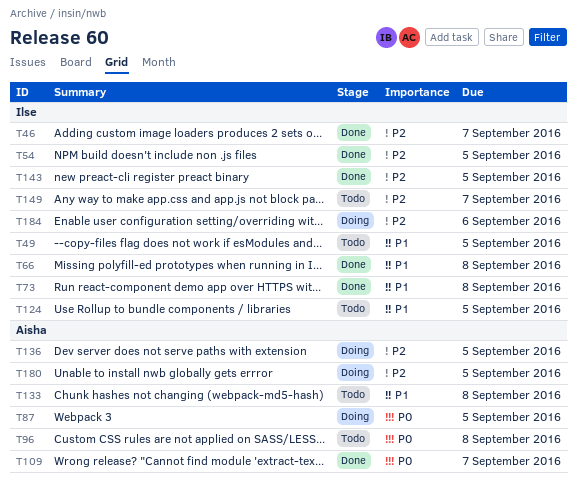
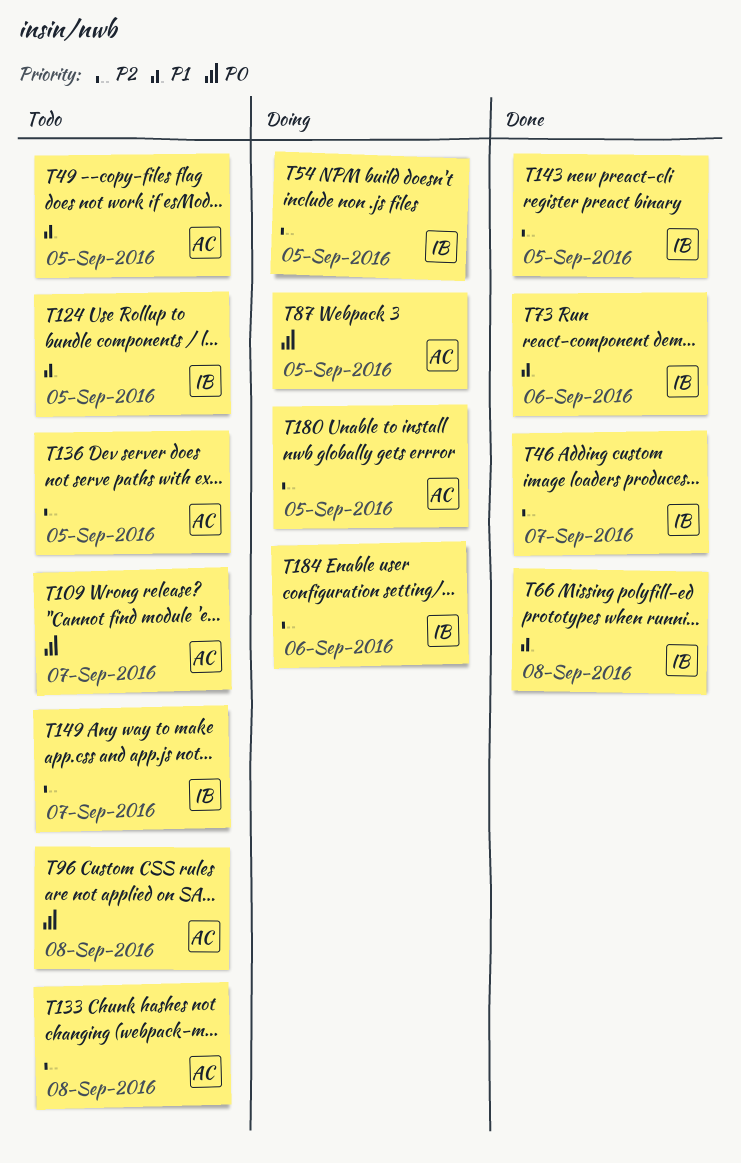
T49, owner: Ilse -> Aisha
T54, status: Done -> Doing
T73, due: Sep 8 -> Sep 6
T109, status: Done -> Todo
T133, priority: P1 -> P2
T136, status: Doing -> Todo

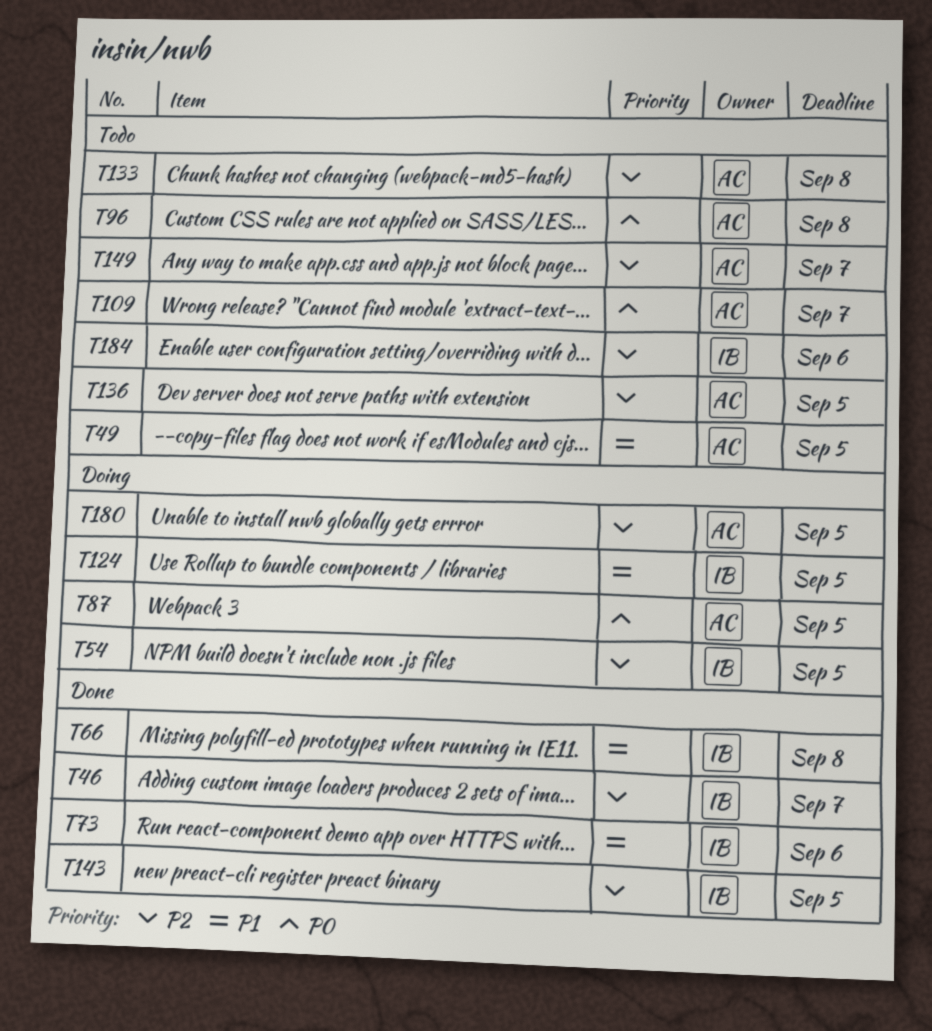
T124, status: Todo -> Doing
T149, owner: IB -> AC
T184, status: Doing -> Todo

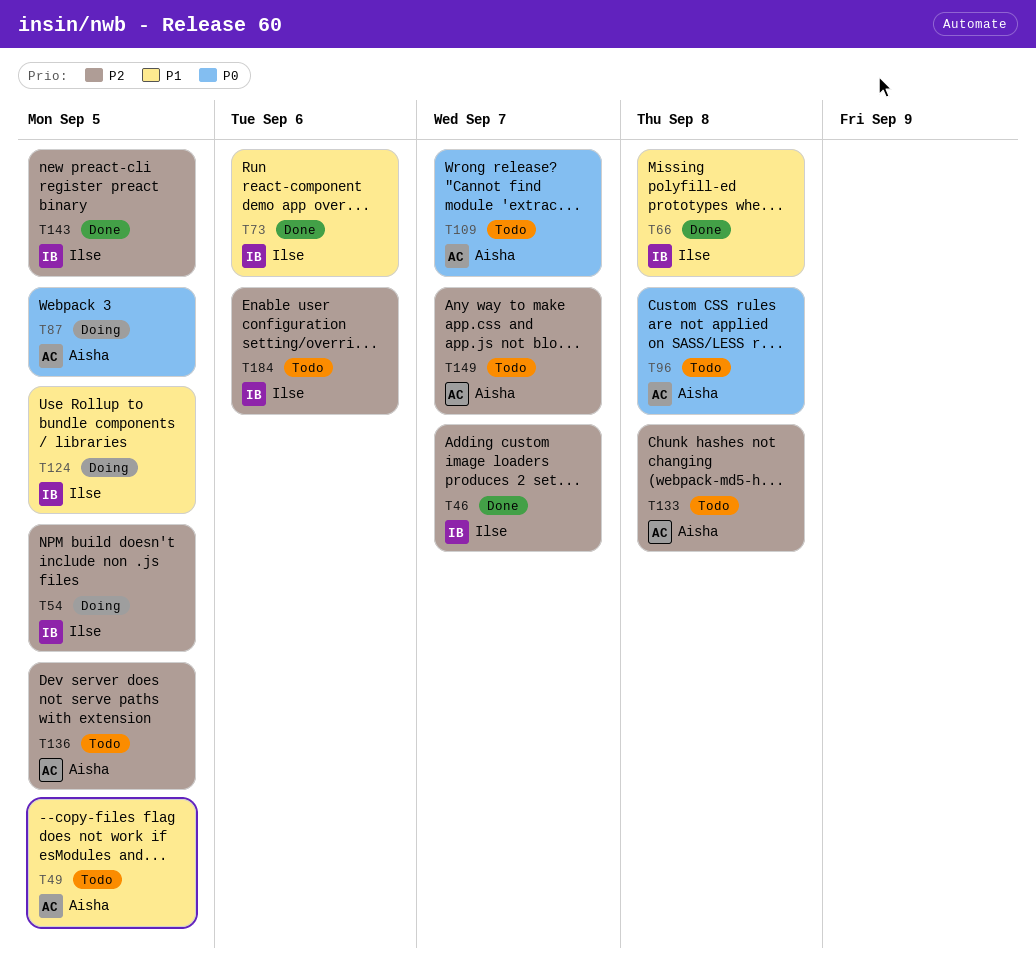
T180: present -> none

